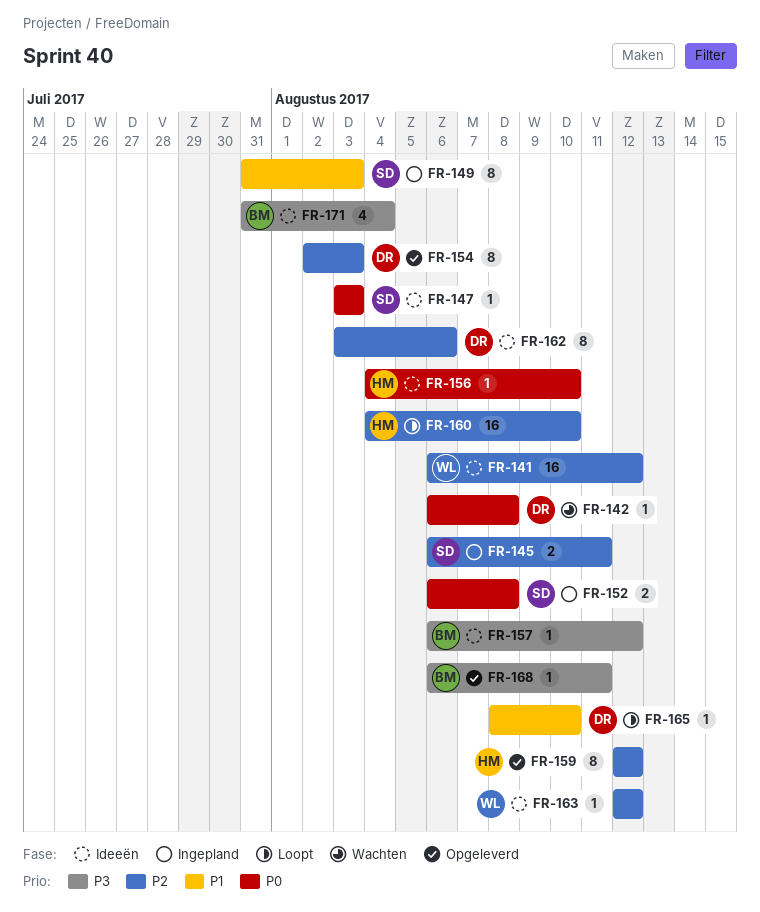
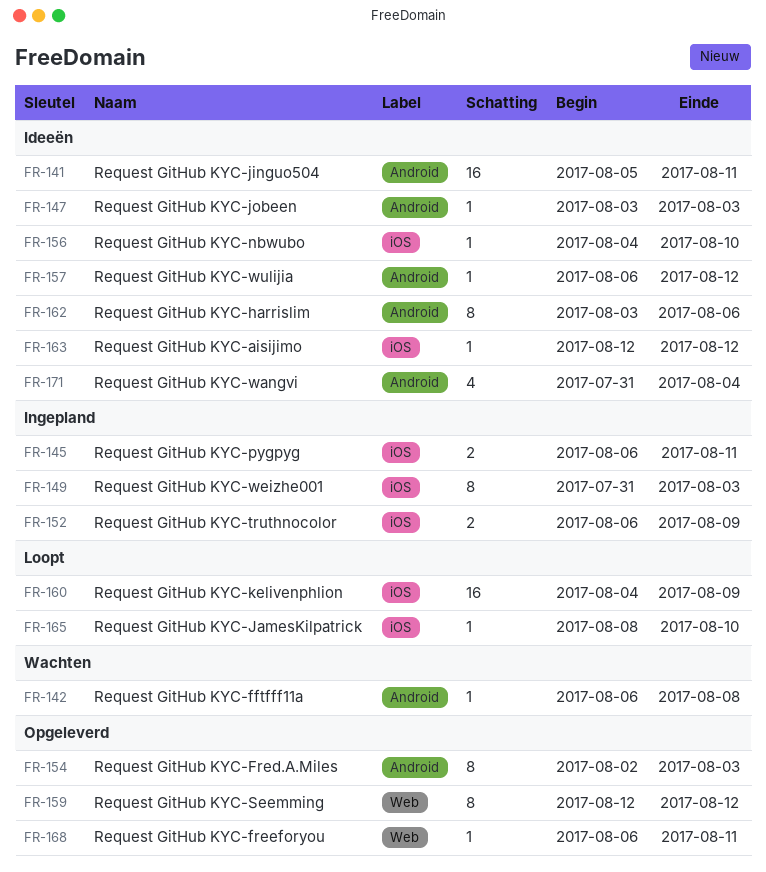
FR-141, start: Aug 6 -> Aug 5
FR-141, due: Aug 12 -> Aug 11
FR-152, due: Aug 8 -> Aug 9
FR-160, due: Aug 10 -> Aug 9

